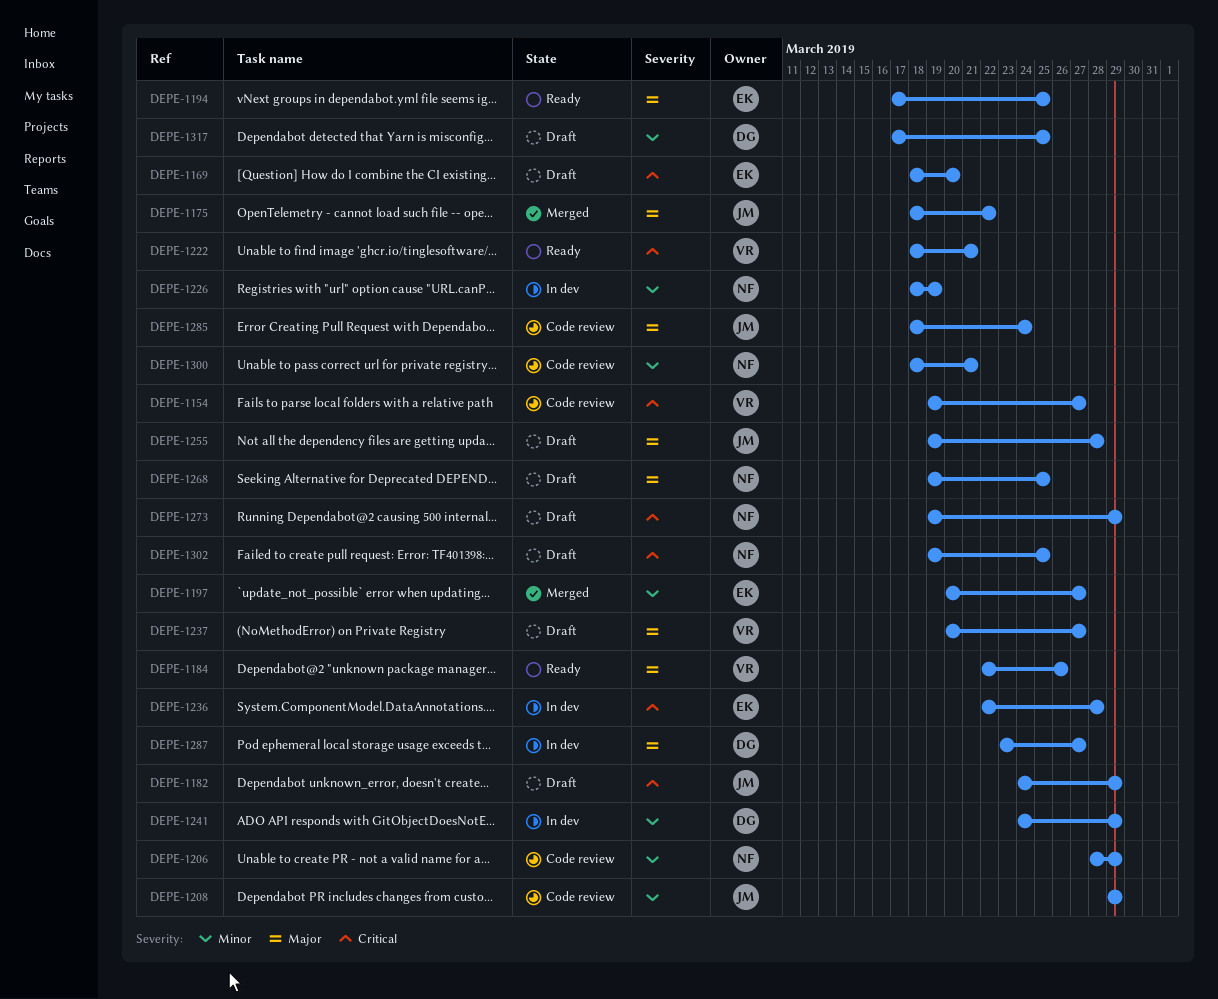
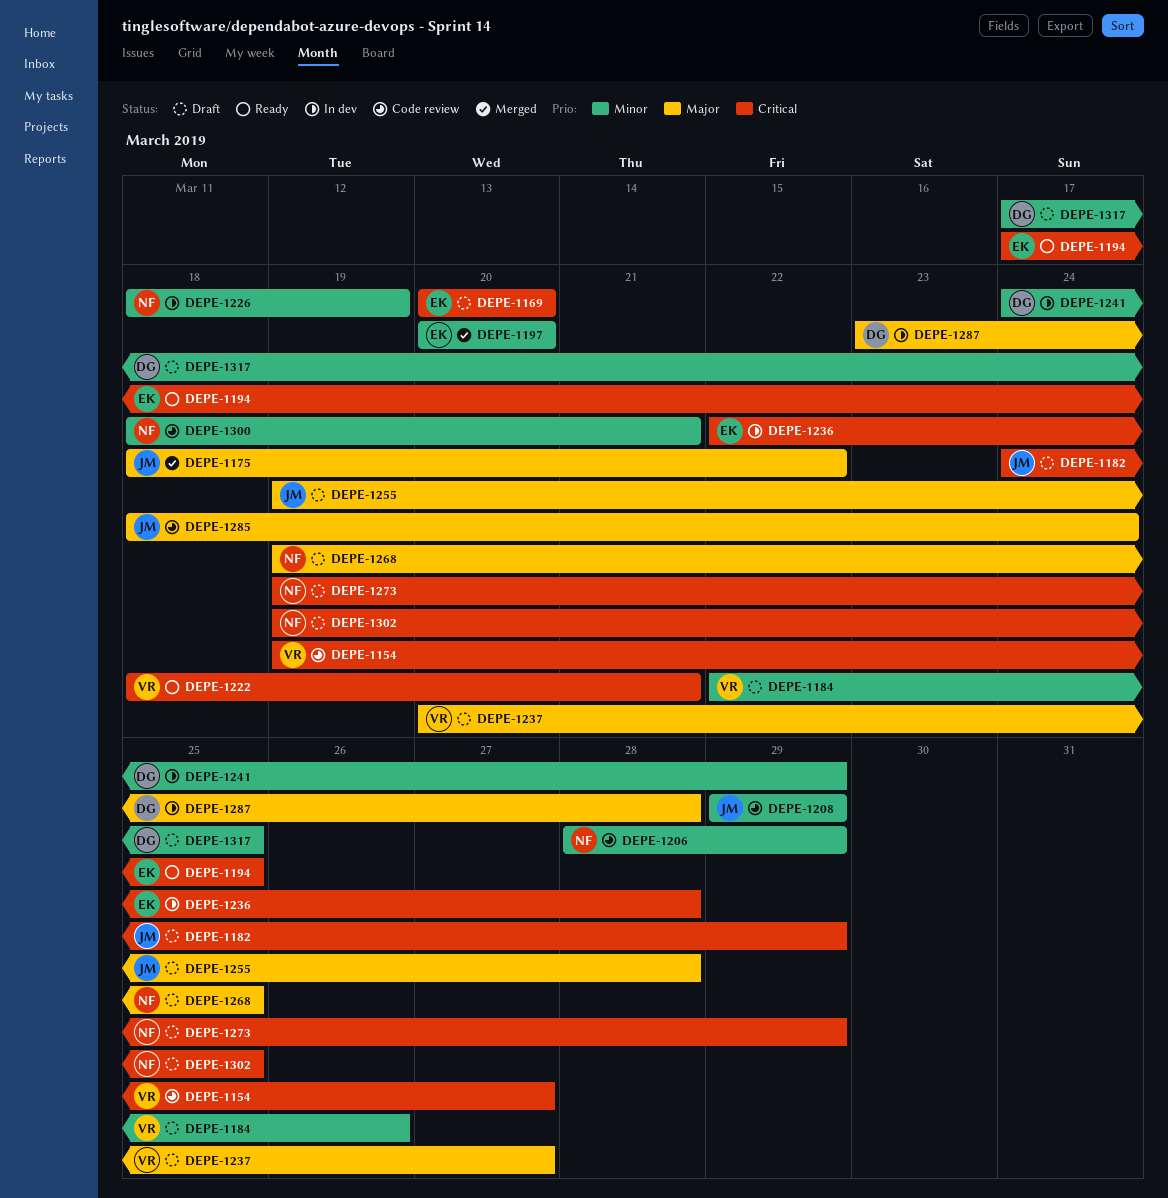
DEPE-1169, start: Mar 18 -> Mar 20
DEPE-1184, status: Ready -> Draft
DEPE-1184, priority: Major -> Minor
DEPE-1194, priority: Major -> Critical
DEPE-1197, due: Mar 27 -> Mar 20
DEPE-1287, due: Mar 27 -> Mar 28

